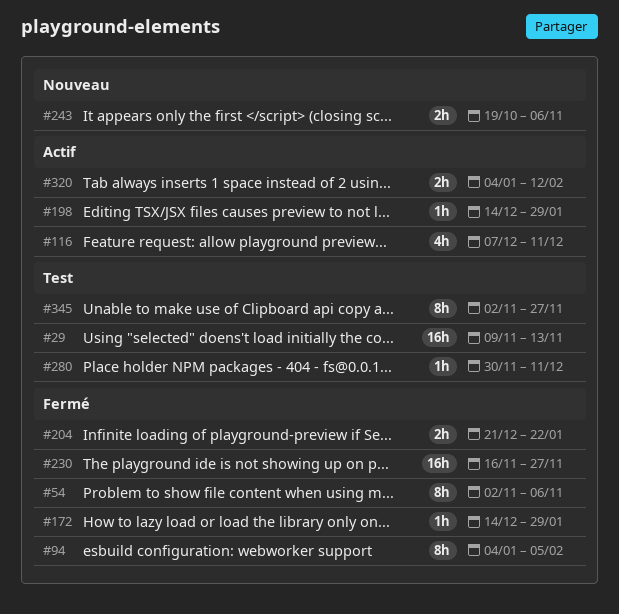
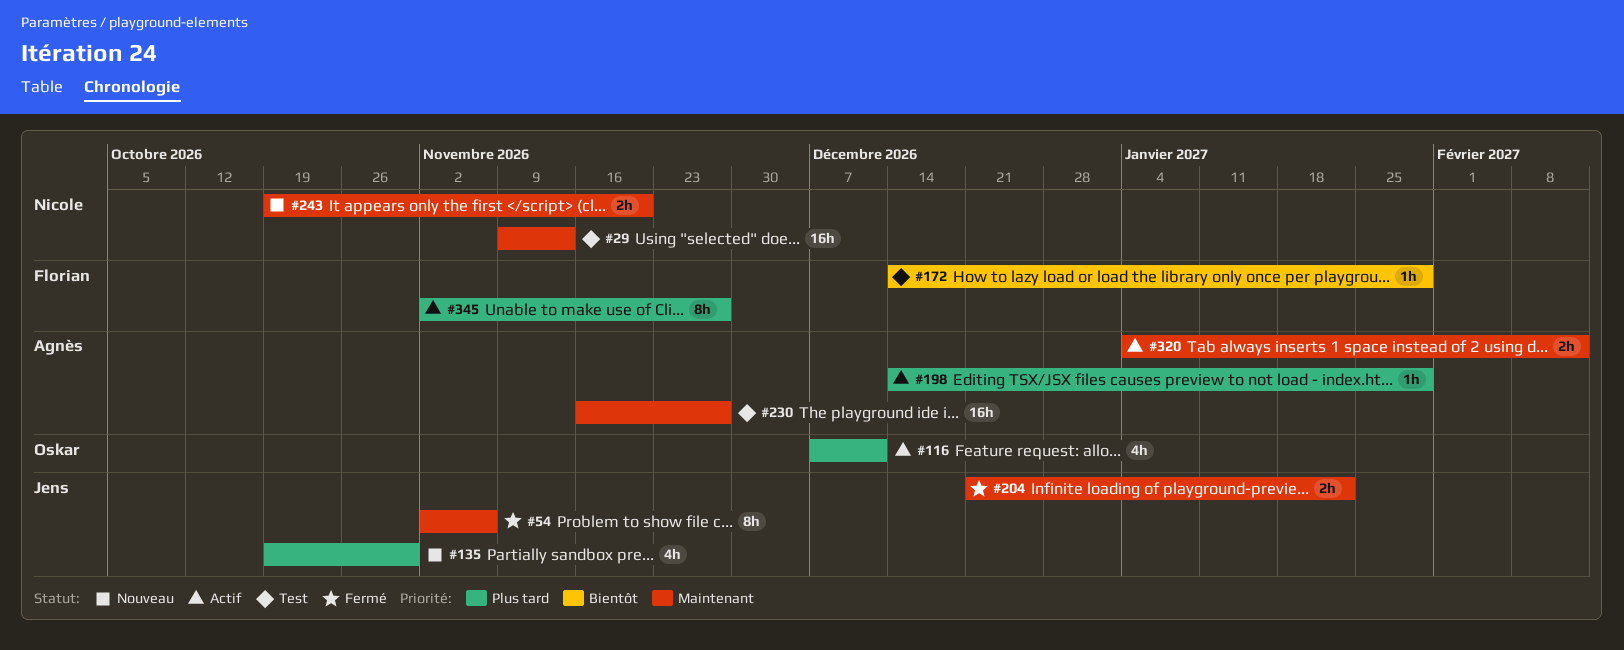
#94: present -> none
#135: none -> present
#172, status: Fermé -> Test
#230, status: Fermé -> Test
#243, due: Nov 6 -> Nov 20
#280: present -> none
#345, status: Test -> Actif

